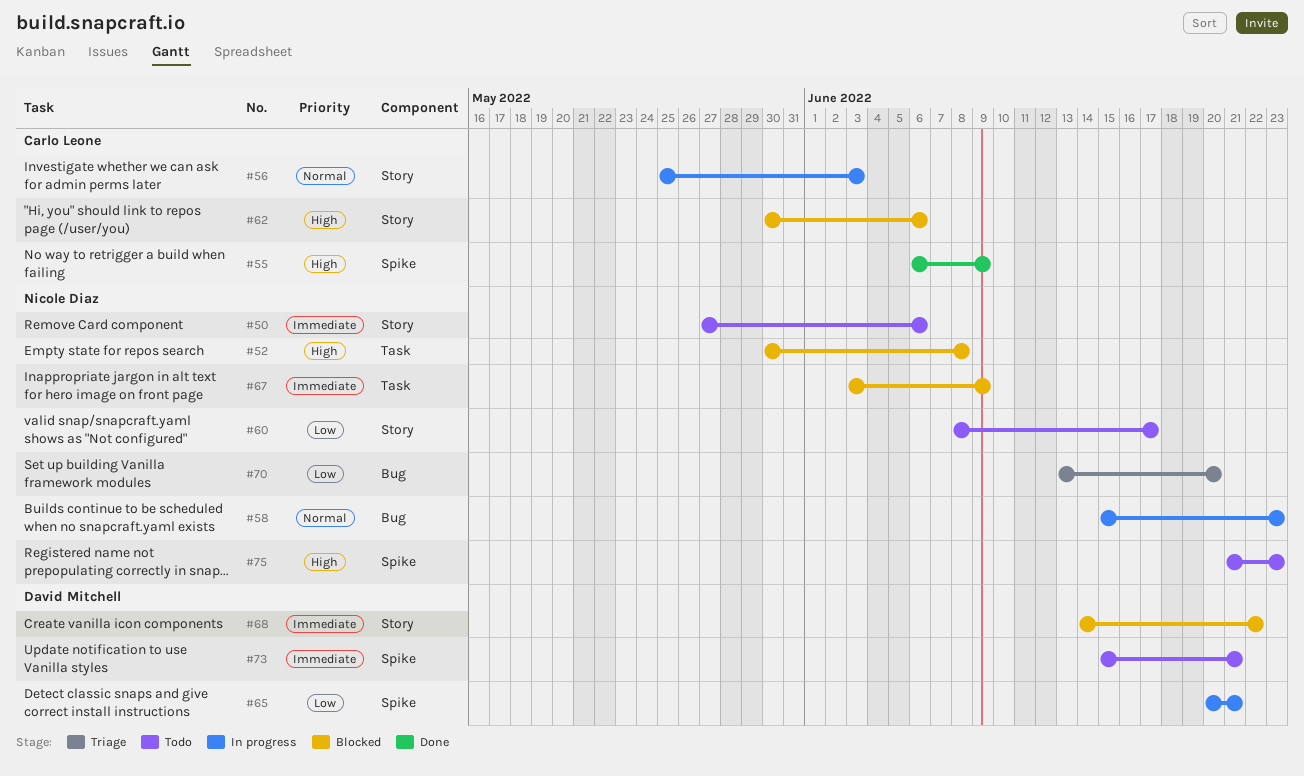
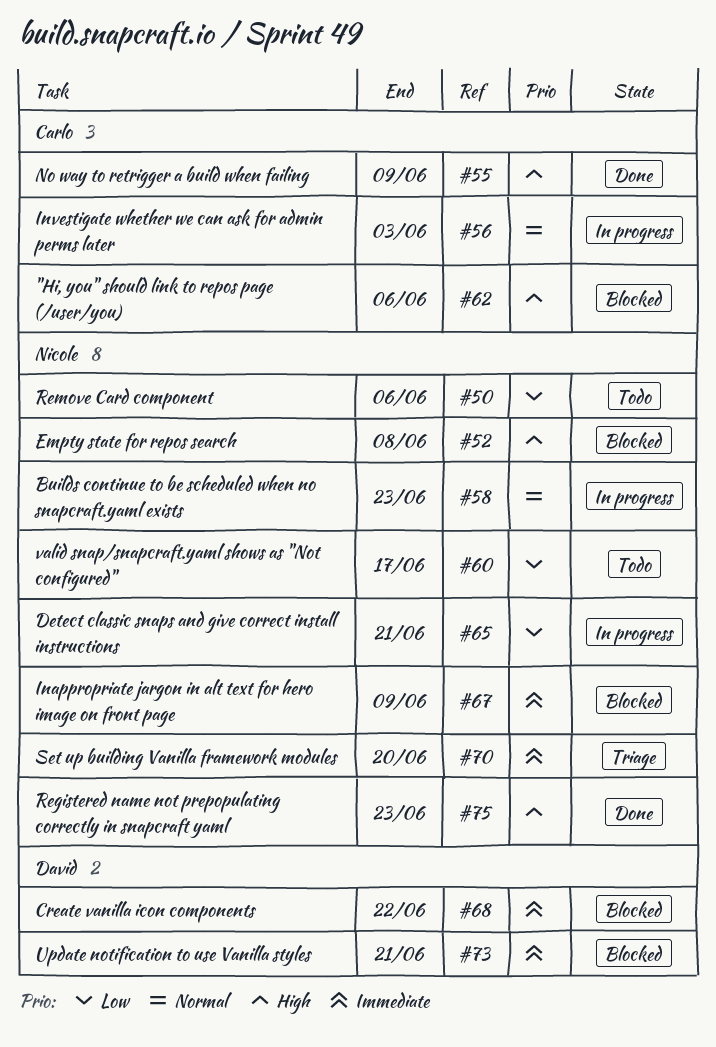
#50, priority: Immediate -> Low
#65, owner: David Mitchell -> Nicole Diaz
#70, priority: Low -> Immediate
#73, status: Todo -> Blocked
#75, status: Todo -> Done

